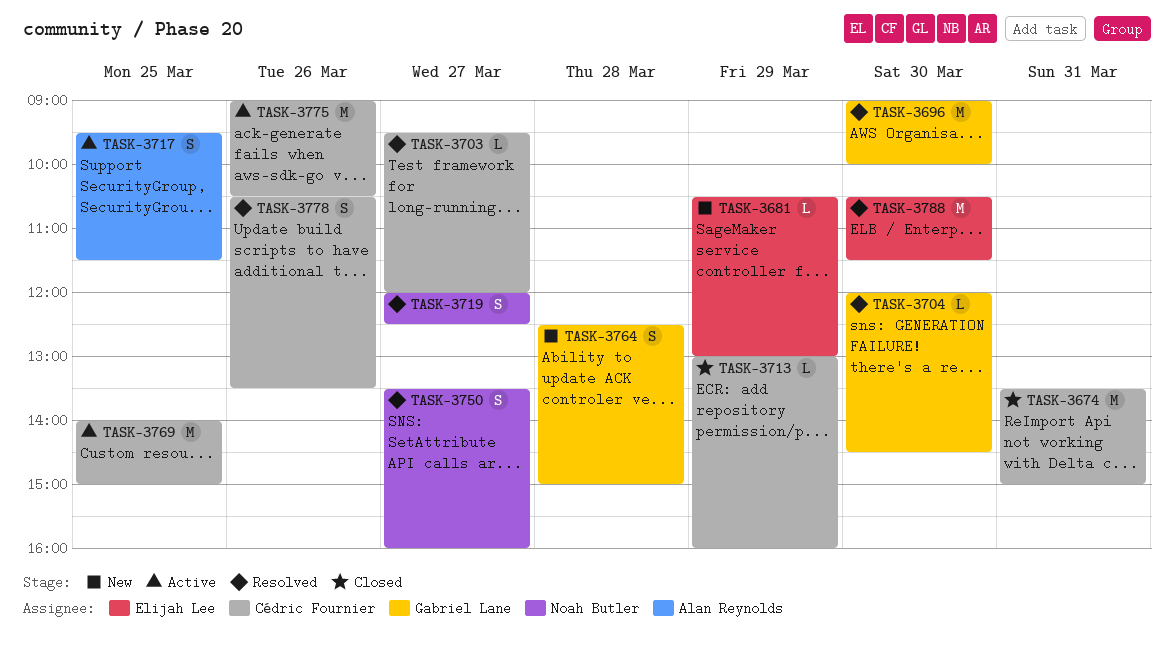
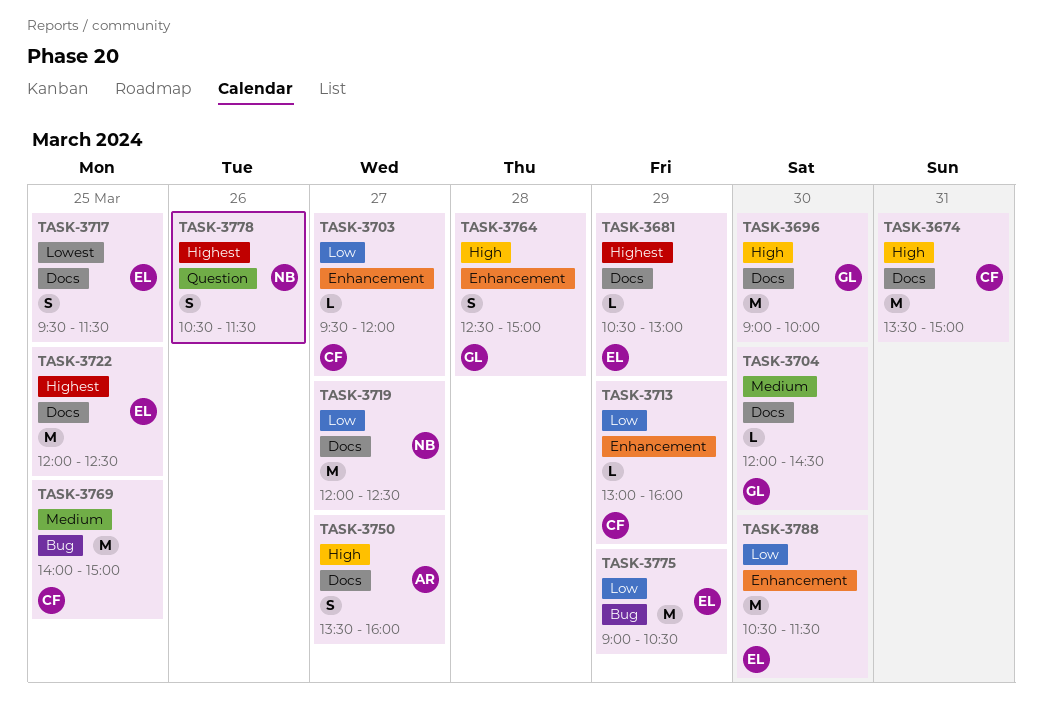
TASK-3717, owner: Alan Reynolds -> Elijah Lee
TASK-3719, estimate: S -> M
TASK-3722: none -> present
TASK-3750, owner: Noah Butler -> Alan Reynolds
TASK-3775, owner: Cédric Fournier -> Elijah Lee
TASK-3775, day: Mar 26 -> Mar 29
TASK-3778, owner: Cédric Fournier -> Noah Butler
TASK-3778, ends: 13:30 -> 11:30

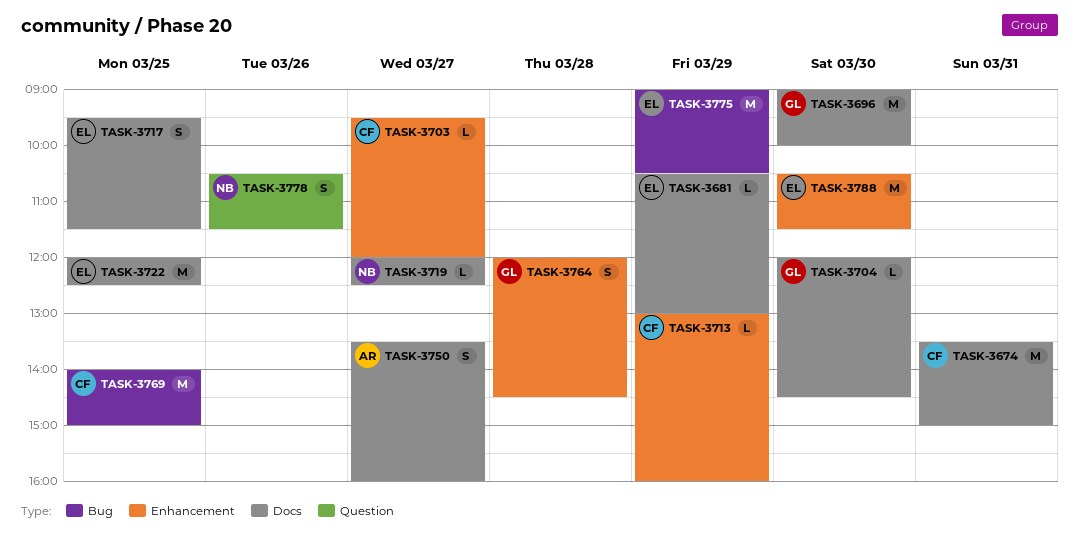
TASK-3719, estimate: M -> L
TASK-3764, begins: 12:30 -> 12:00
TASK-3764, ends: 15:00 -> 14:30

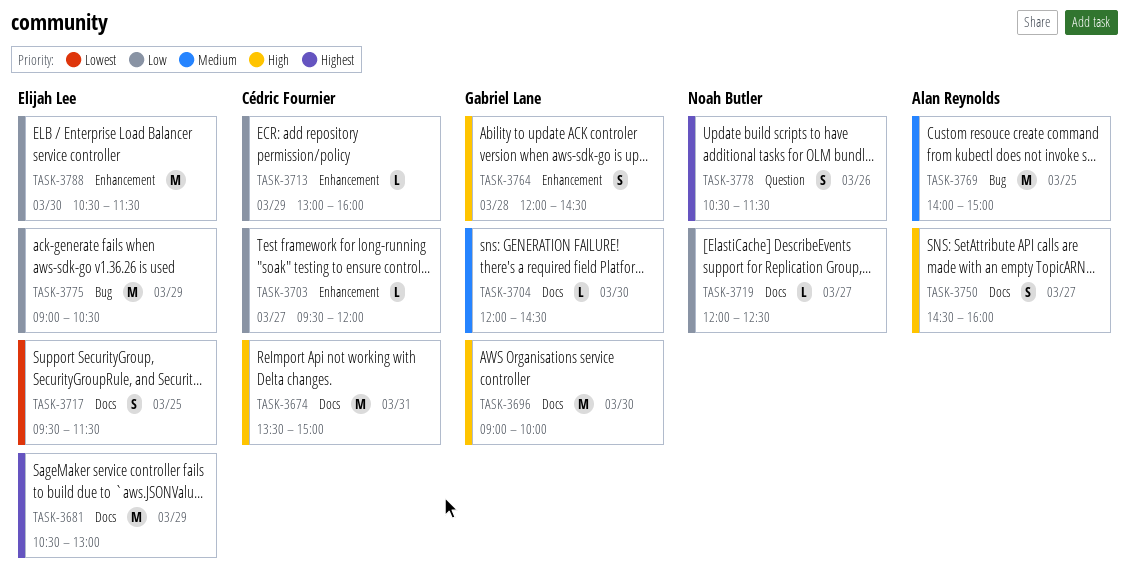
TASK-3681, estimate: L -> M
TASK-3722: present -> none
TASK-3750, begins: 13:30 -> 14:30
TASK-3769, owner: Cédric Fournier -> Alan Reynolds

